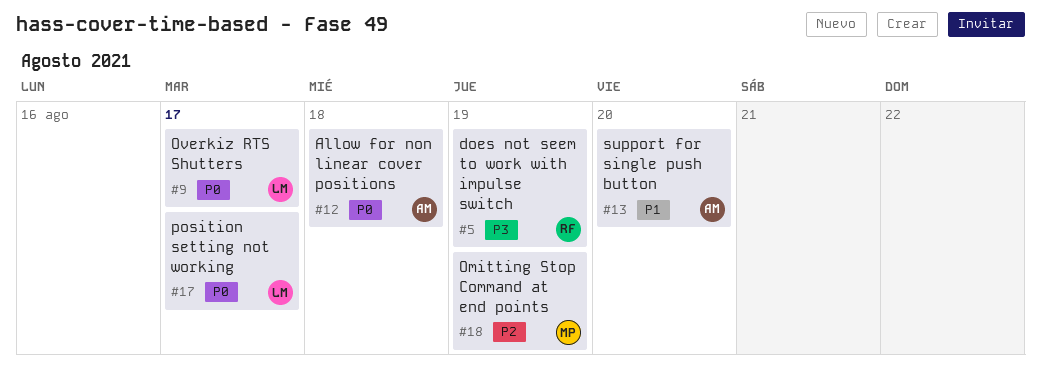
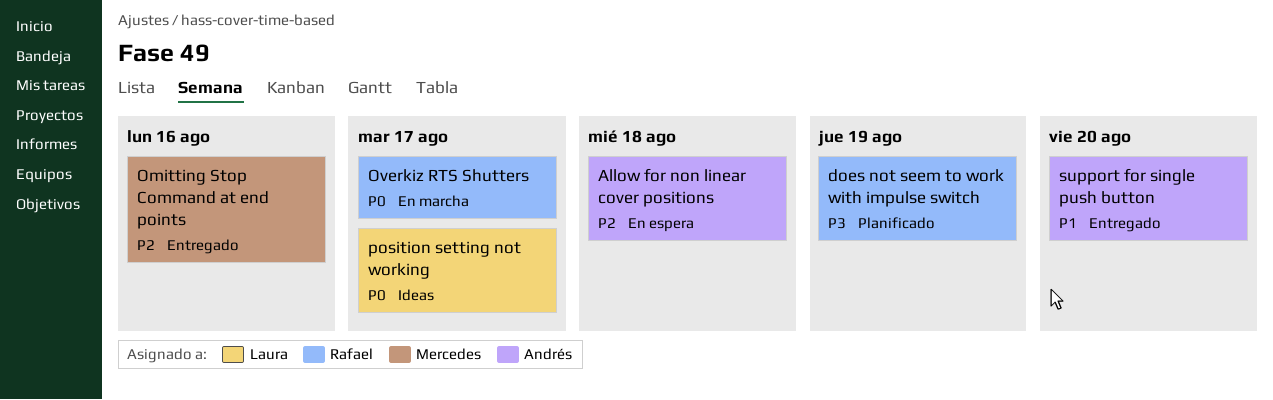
Allow for non linear cover positions, priority: P0 -> P2
Omitting Stop Command at end points, due: Aug 19 -> Aug 16
Overkiz RTS Shutters, owner: Laura -> Rafael

